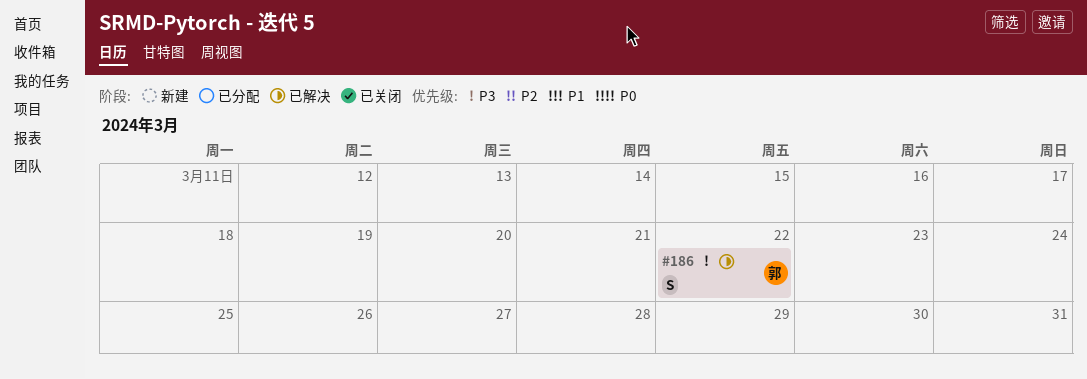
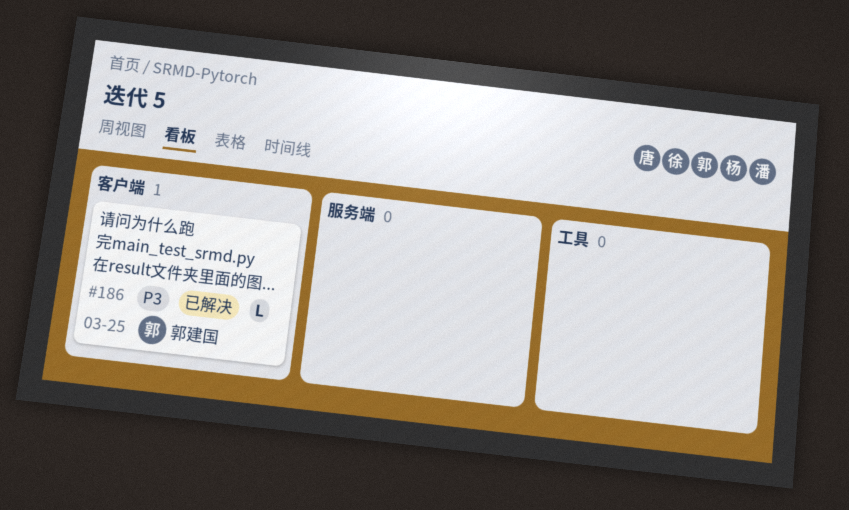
#186, estimate: S -> L
#186, due: Mar 22 -> Mar 25

